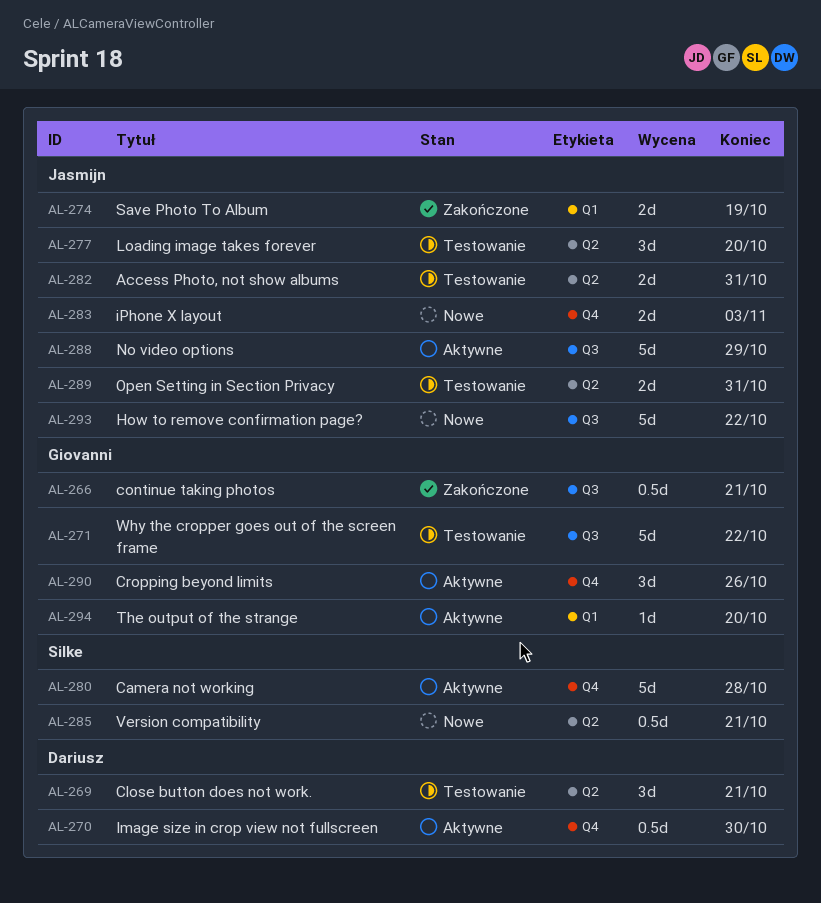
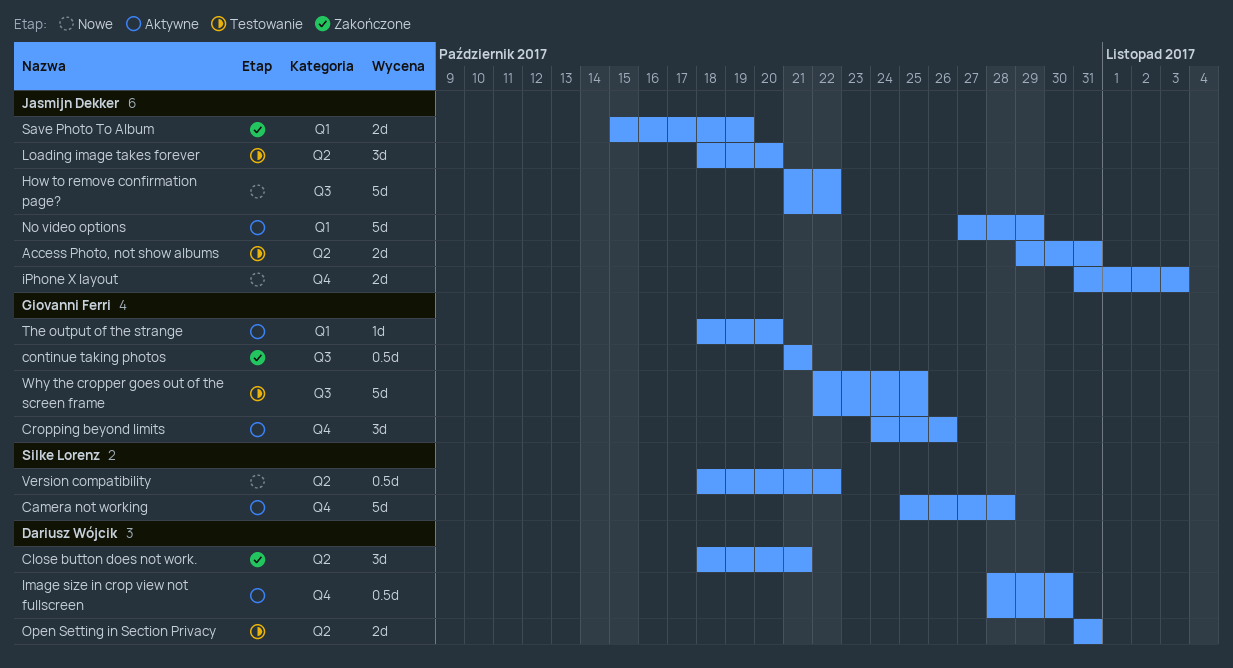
Close button does not work., status: Testowanie -> Zakończone
No video options, label: Q3 -> Q1
Open Setting in Section Privacy, owner: Jasmijn Dekker -> Dariusz Wójcik
Version compatibility, due: Oct 21 -> Oct 22
Why the cropper goes out of the screen frame, due: Oct 22 -> Oct 25

